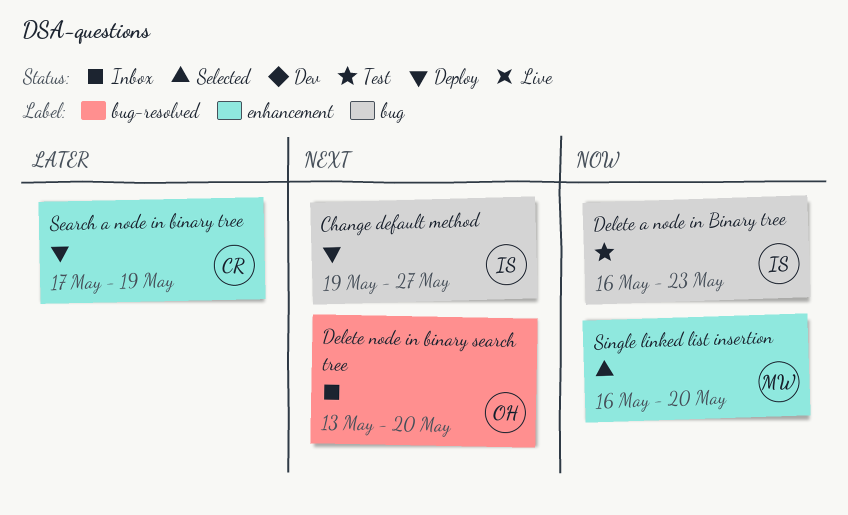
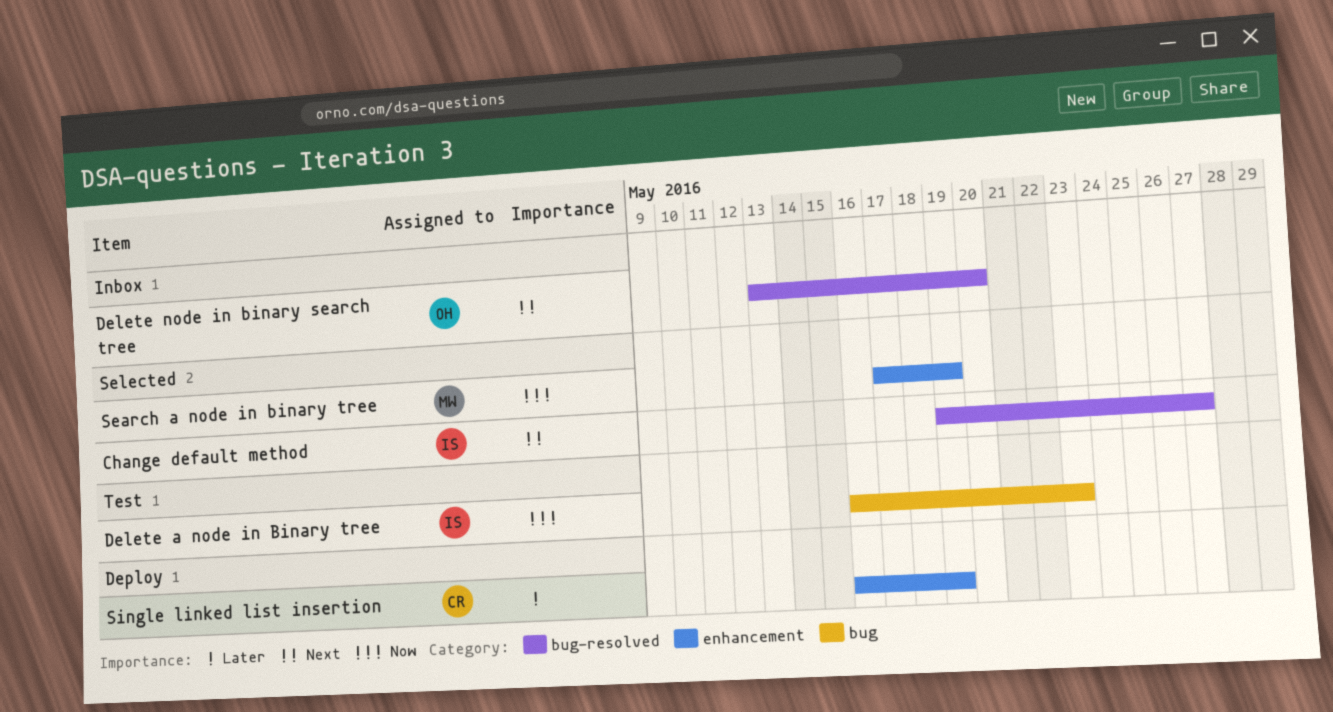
Change default method, status: Deploy -> Selected
Change default method, label: bug -> bug-resolved
Search a node in binary tree, status: Deploy -> Selected
Search a node in binary tree, owner: CR -> MW
Search a node in binary tree, priority: Later -> Now
Single linked list insertion, status: Selected -> Deploy
Single linked list insertion, owner: MW -> CR
Single linked list insertion, priority: Now -> Later
Single linked list insertion, due: May 20 -> May 19

